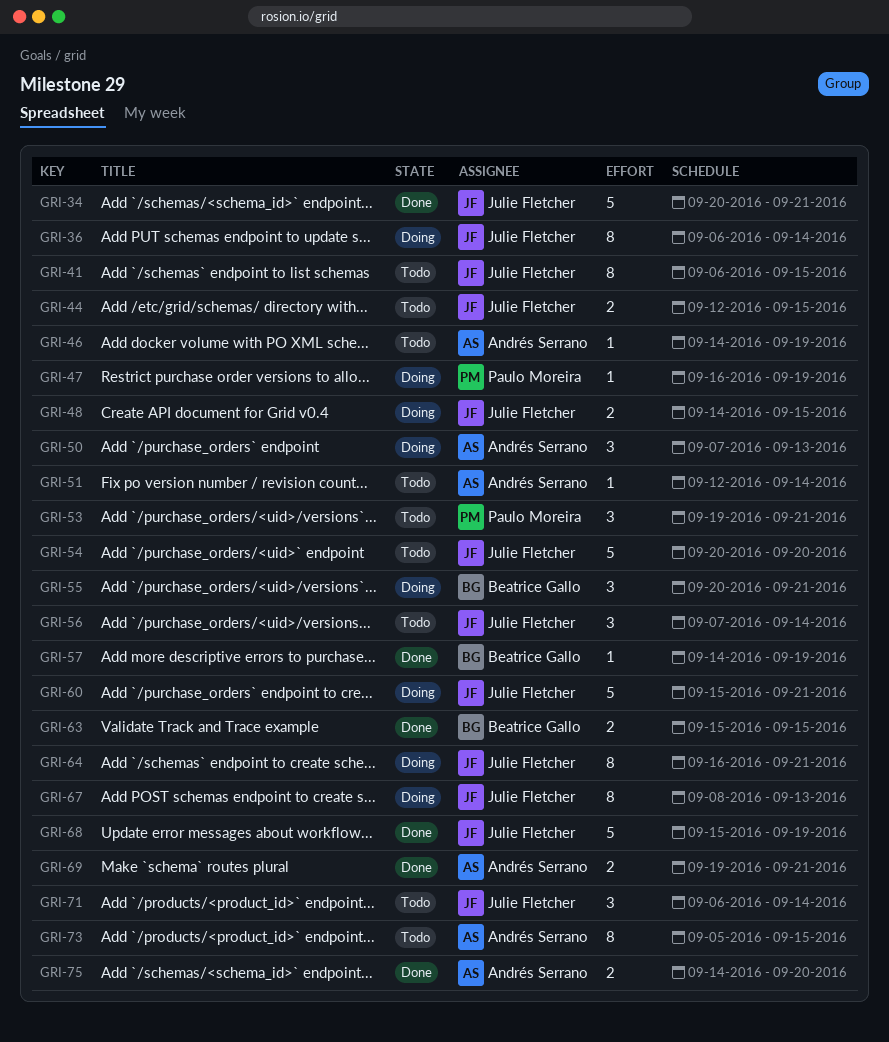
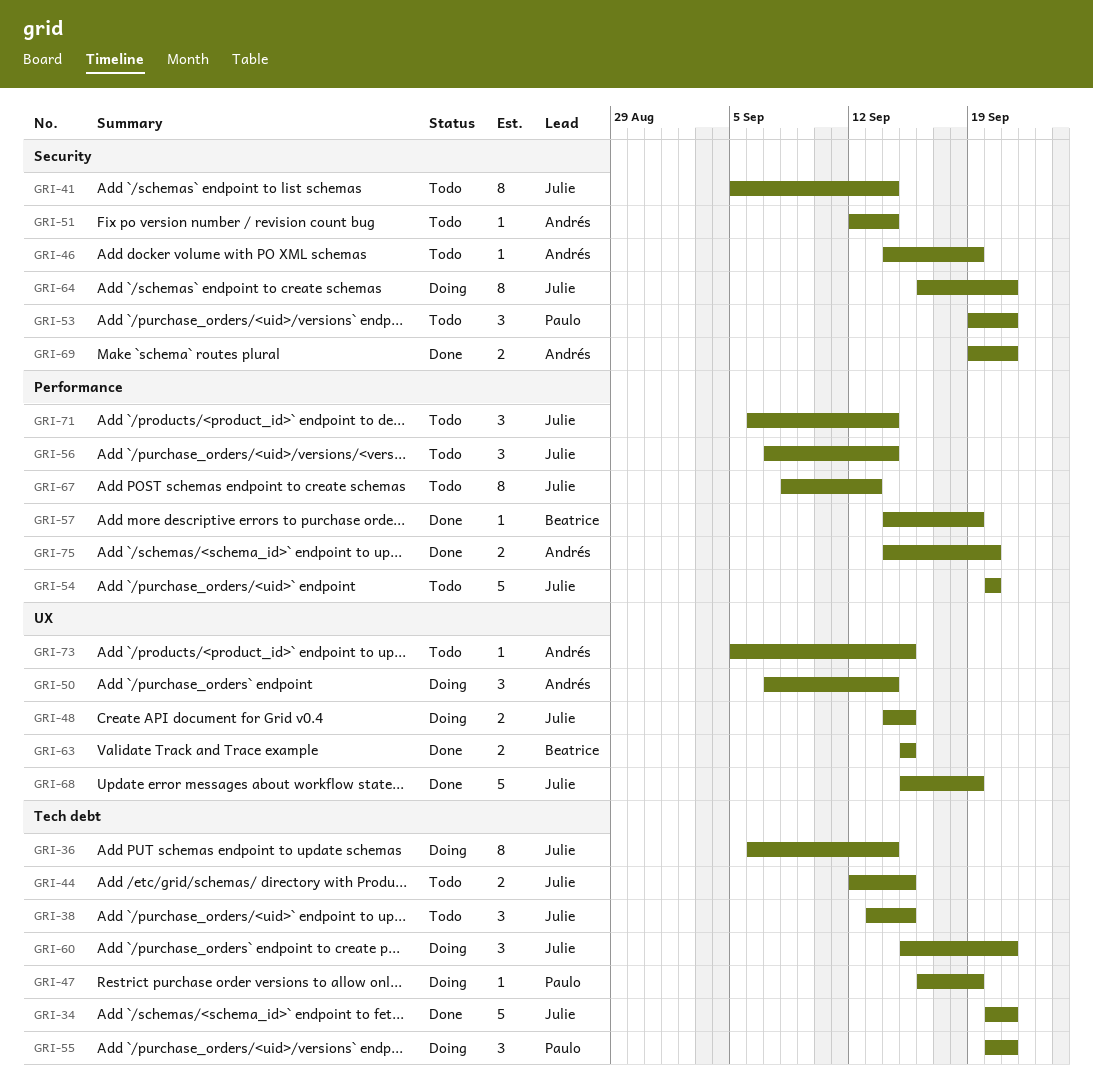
GRI-38: none -> present
GRI-41, start: Sep 6 -> Sep 5
GRI-41, due: Sep 15 -> Sep 14
GRI-50, due: Sep 13 -> Sep 14
GRI-55, owner: Beatrice Gallo -> Paulo Moreira
GRI-60, estimate: 5 -> 3
GRI-67, status: Doing -> Todo
GRI-73, estimate: 8 -> 1

